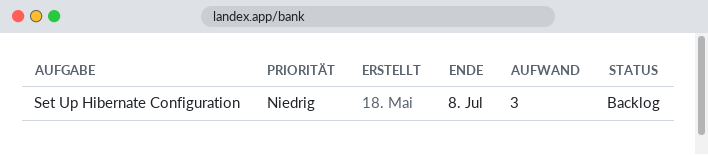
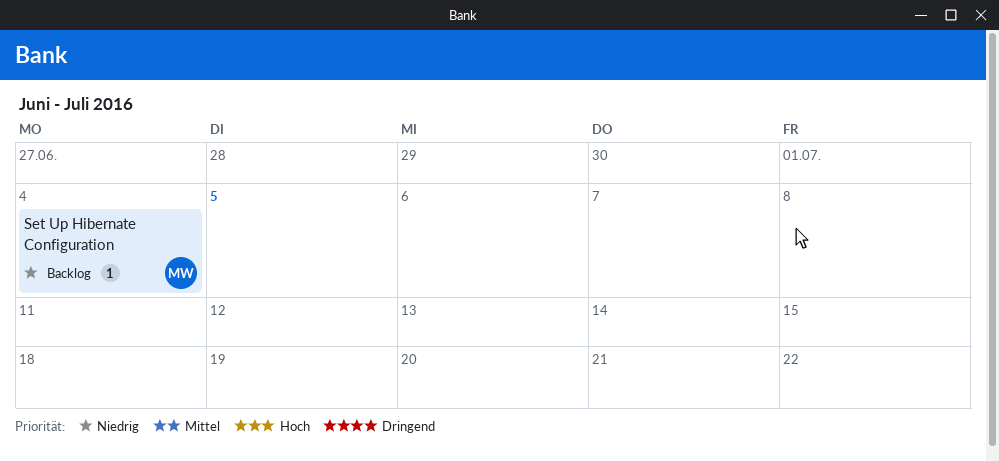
Set Up Hibernate Configuration, estimate: 3 -> 1
Set Up Hibernate Configuration, due: Jul 8 -> Jul 4

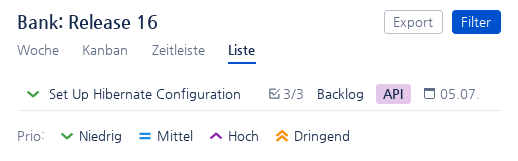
Set Up Hibernate Configuration, due: Jul 4 -> Jul 5

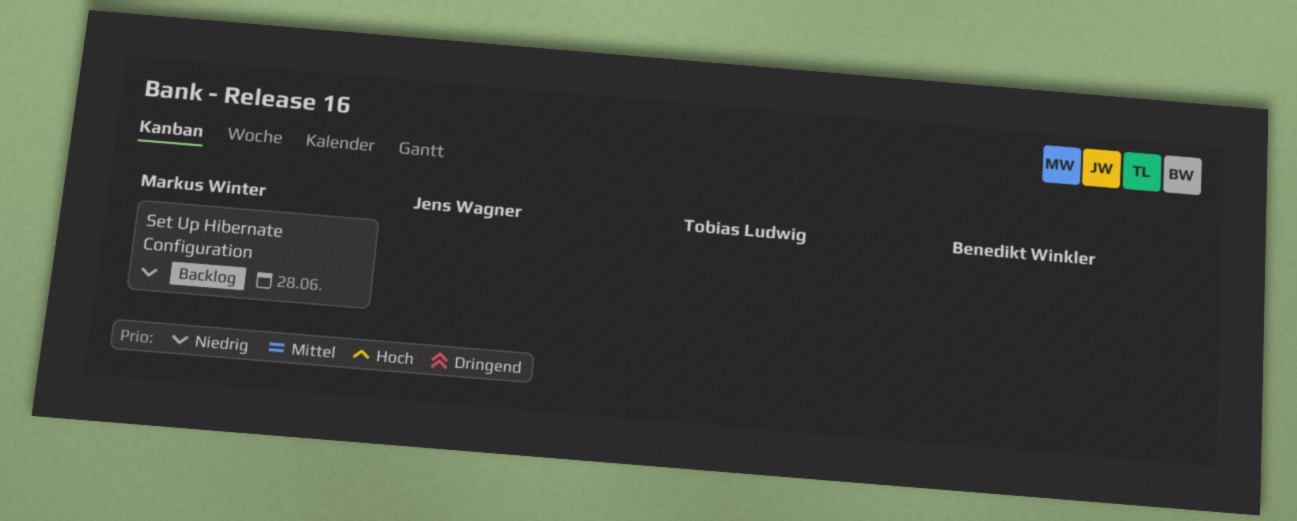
Set Up Hibernate Configuration, due: Jul 5 -> Jun 28

